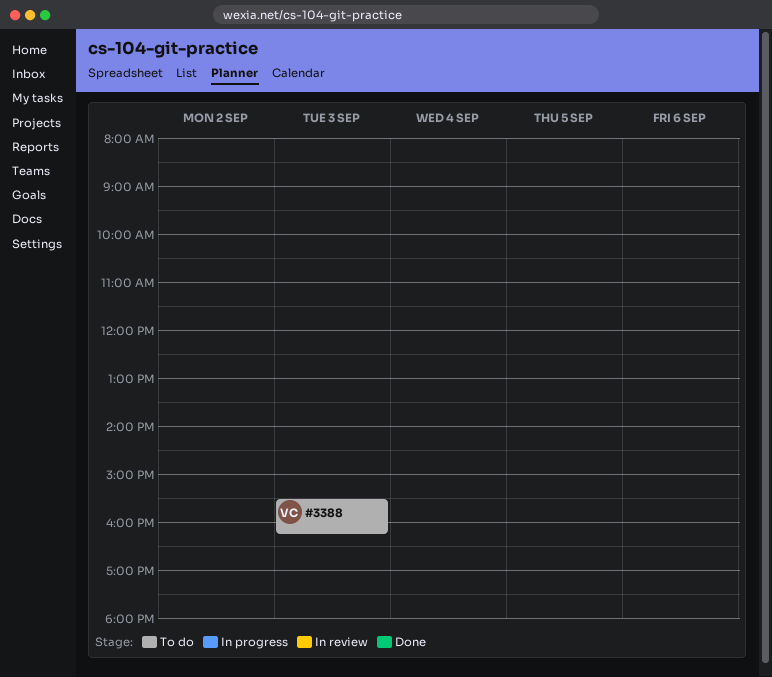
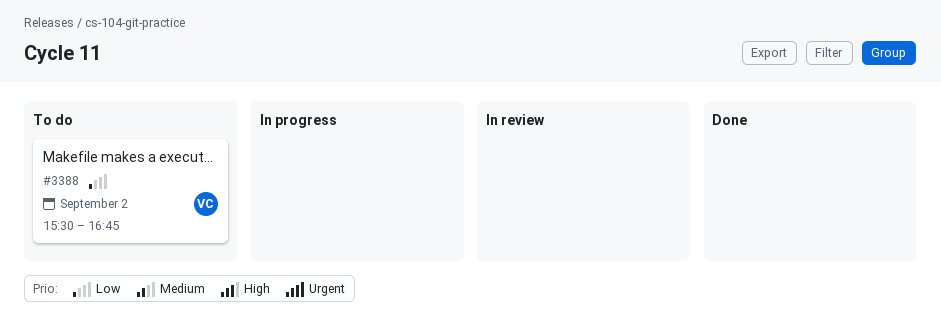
#3388, day: Sep 3 -> Sep 2
#3388, ends: 16:15 -> 16:45

